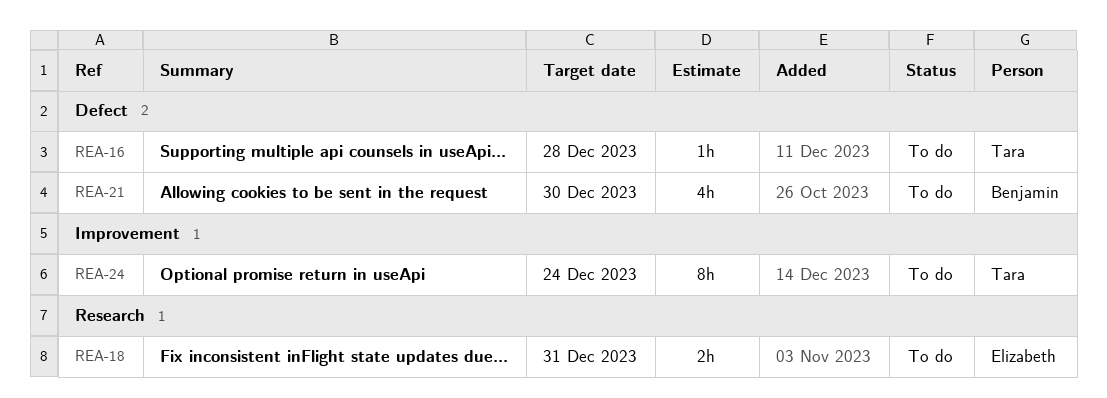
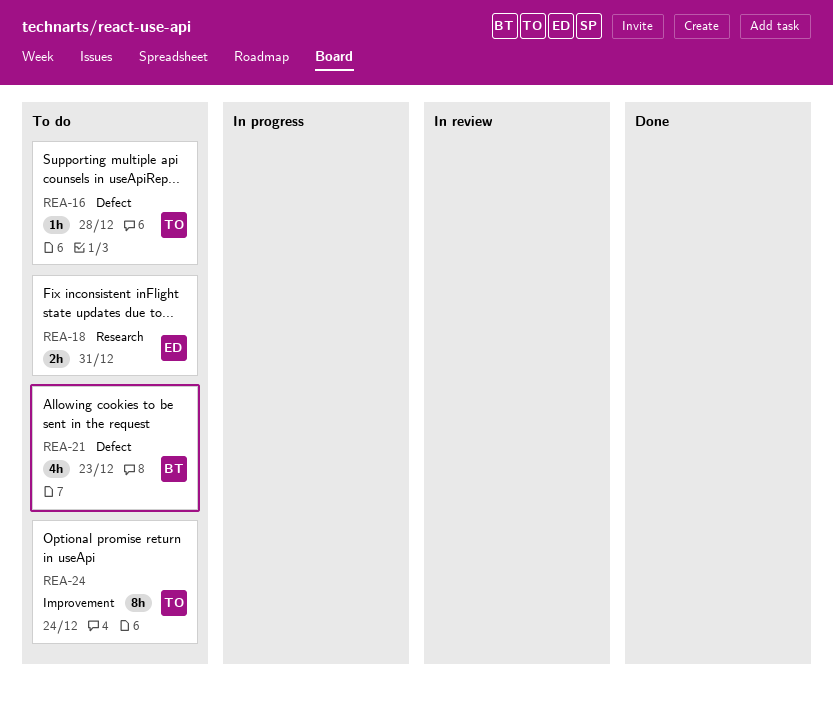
REA-21, due: Dec 30 -> Dec 23

